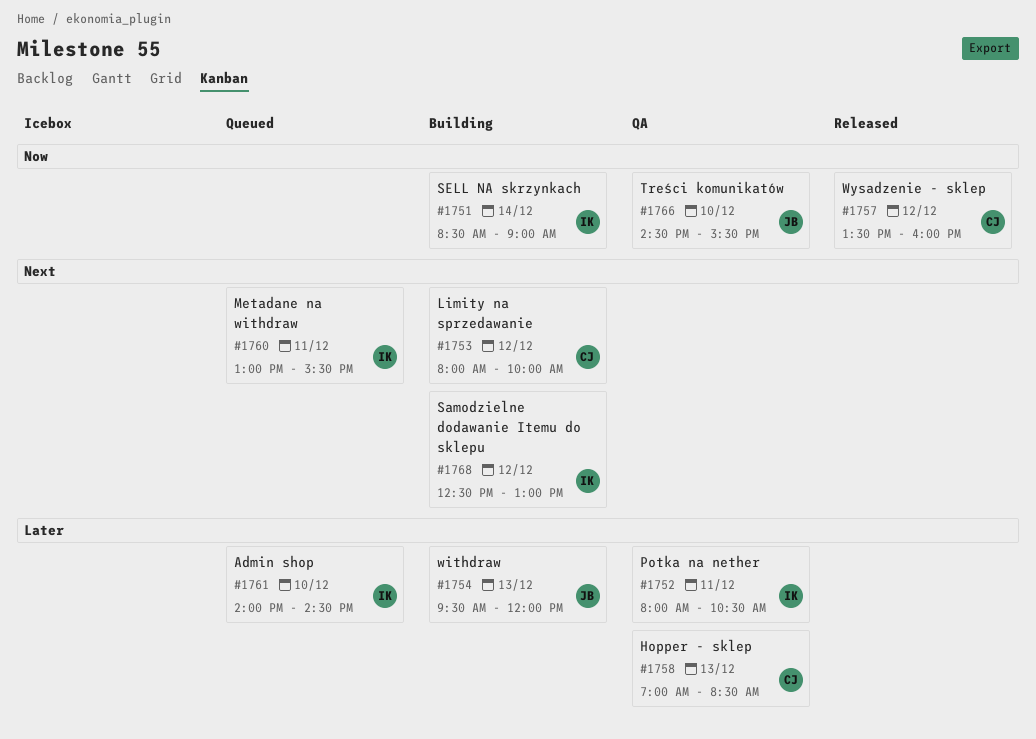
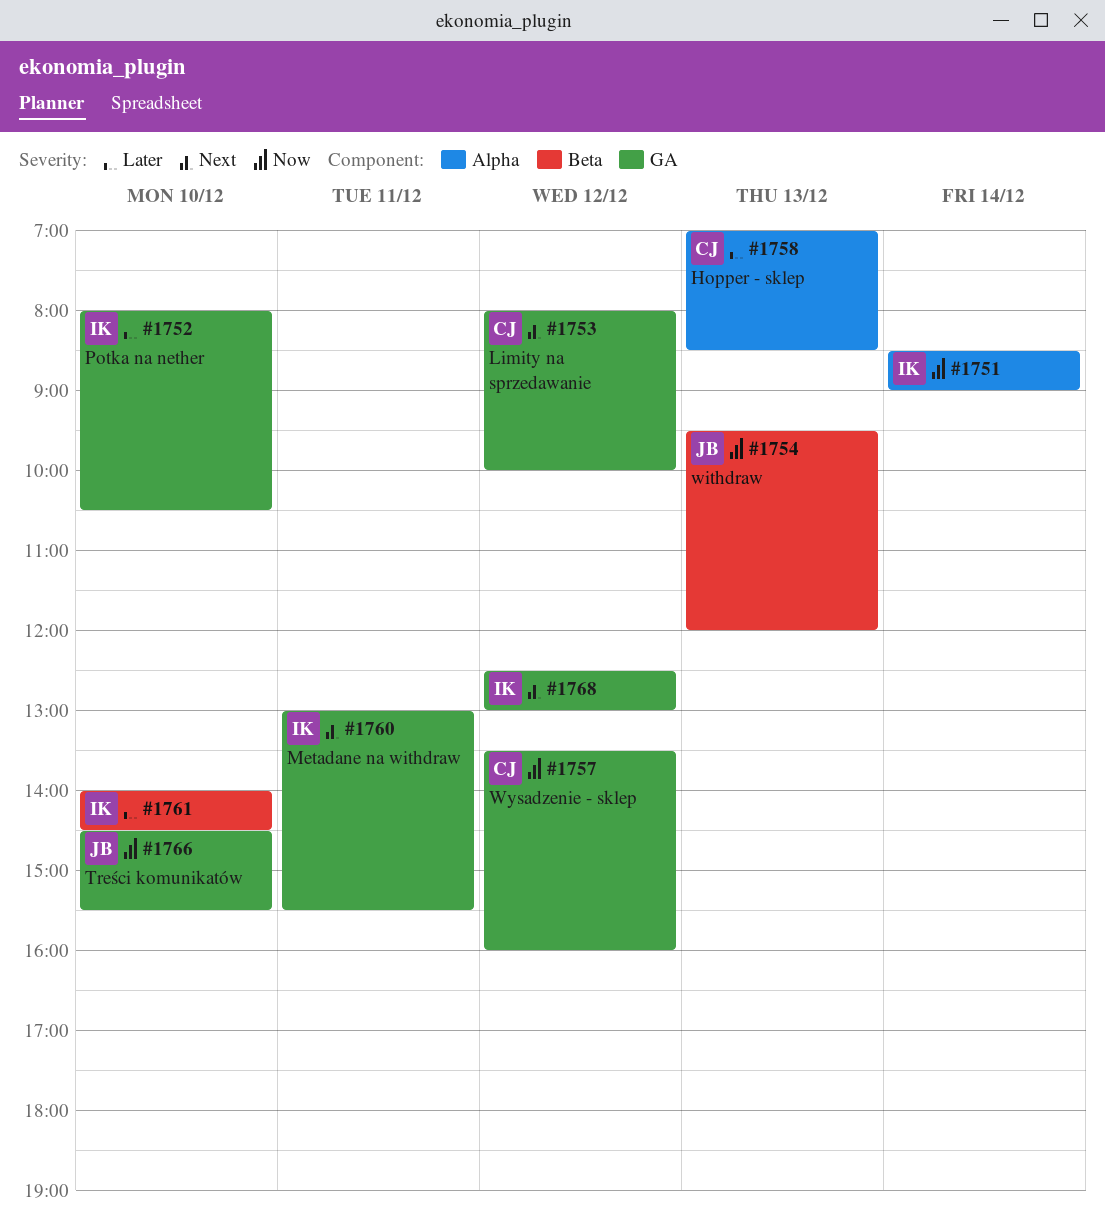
#1752, day: Dec 11 -> Dec 10
#1754, priority: Later -> Now

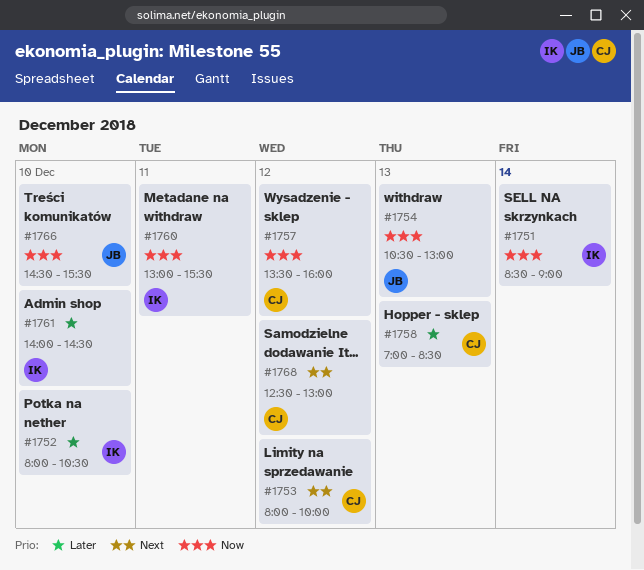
#1754, begins: 09:30 -> 10:30
#1754, ends: 12:00 -> 13:00
#1760, priority: Next -> Now
#1768, owner: IK -> CJ

